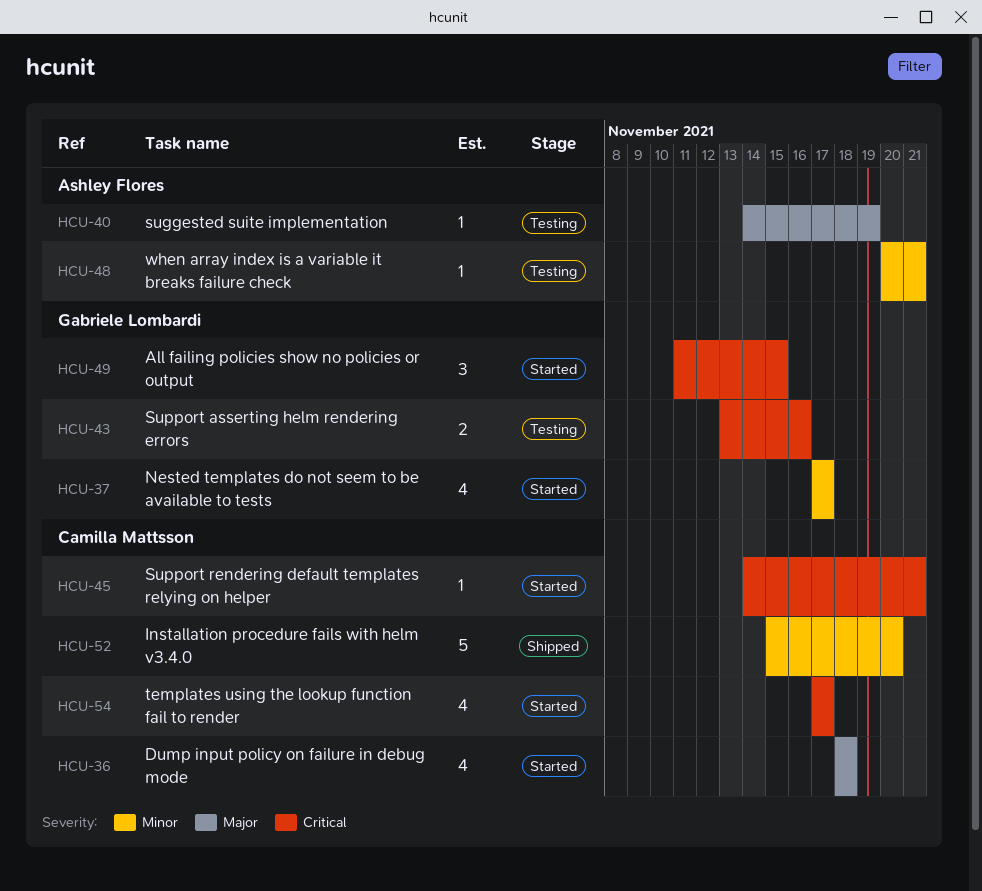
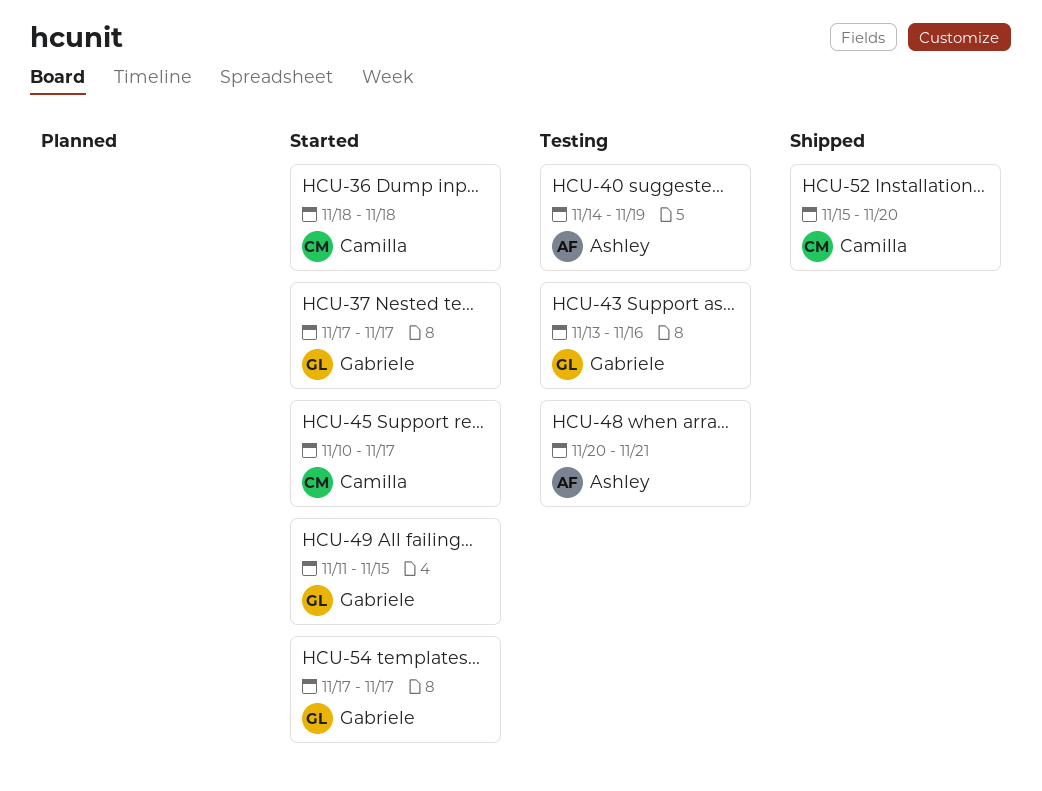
HCU-45, start: Nov 14 -> Nov 10
HCU-45, due: Nov 21 -> Nov 17
HCU-54, owner: Camilla Mattsson -> Gabriele Lombardi

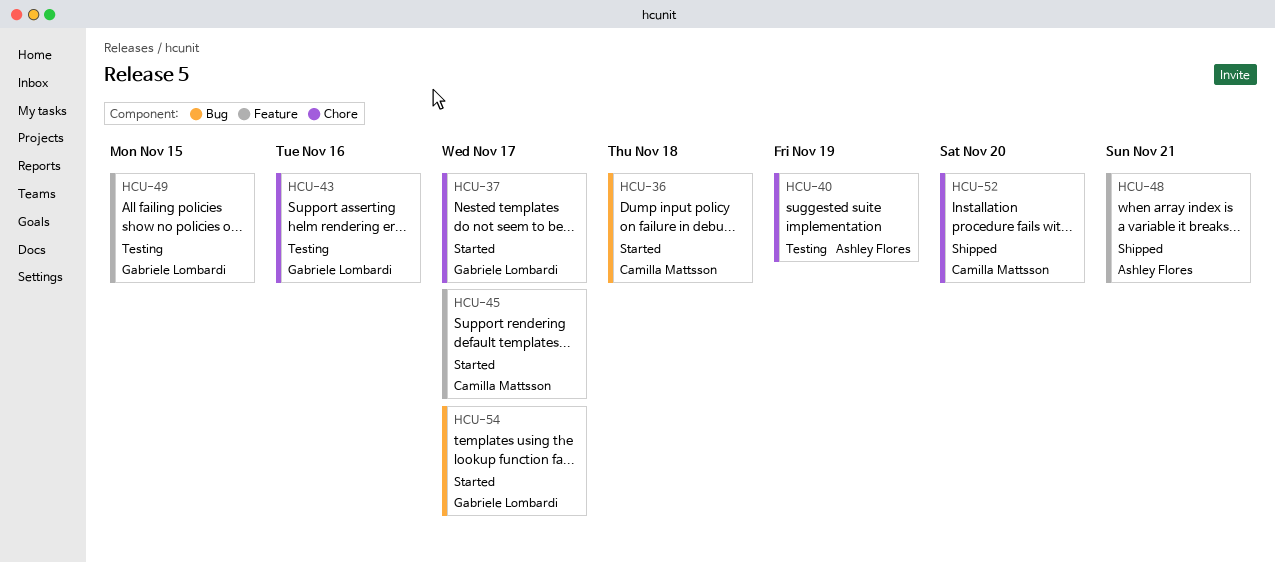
HCU-48, status: Testing -> Shipped
HCU-49, status: Started -> Testing

